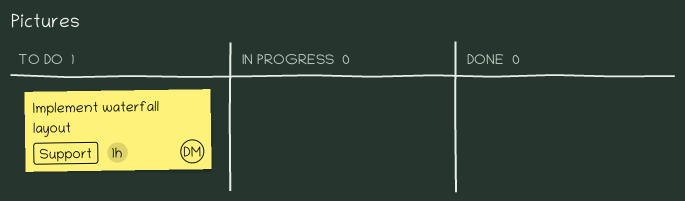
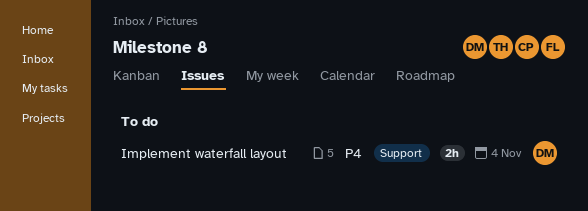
Implement waterfall layout, estimate: 1h -> 2h

